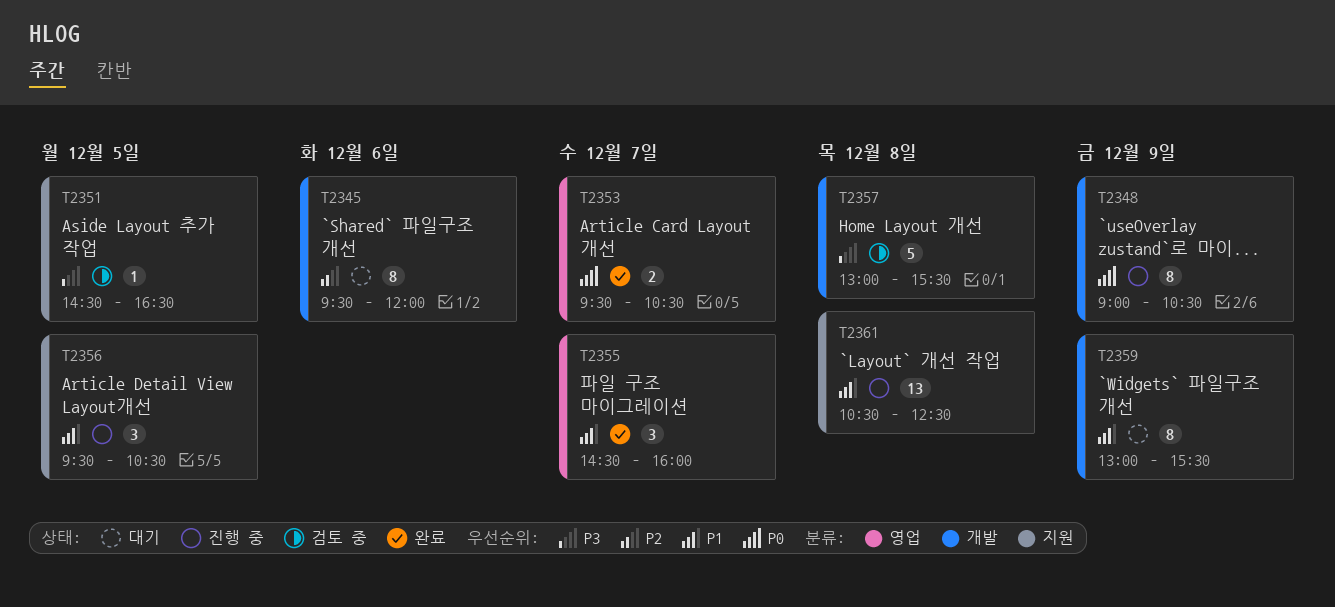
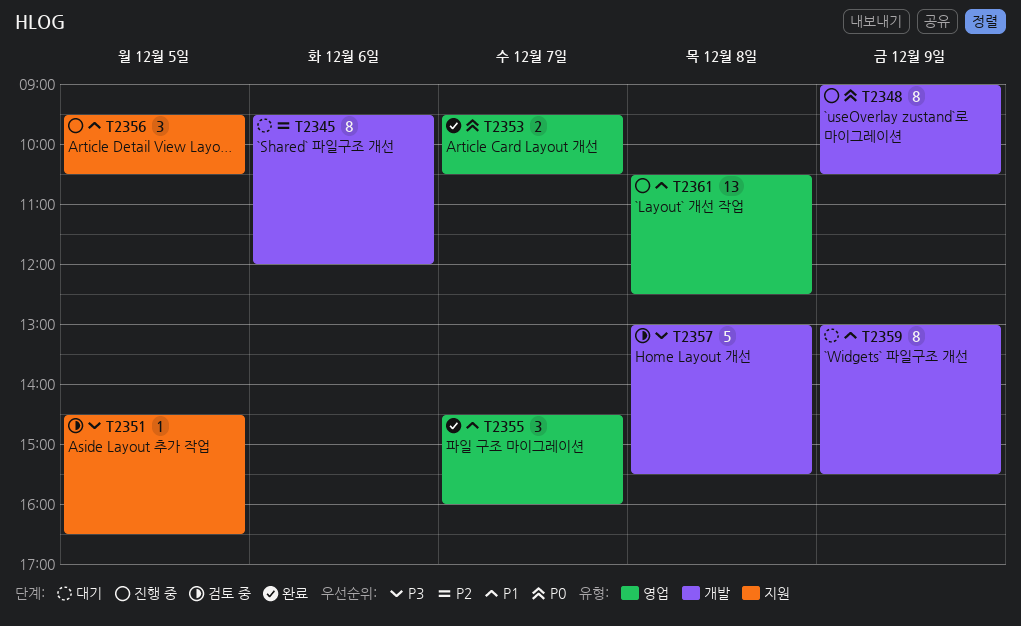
T2361, label: 지원 -> 영업

